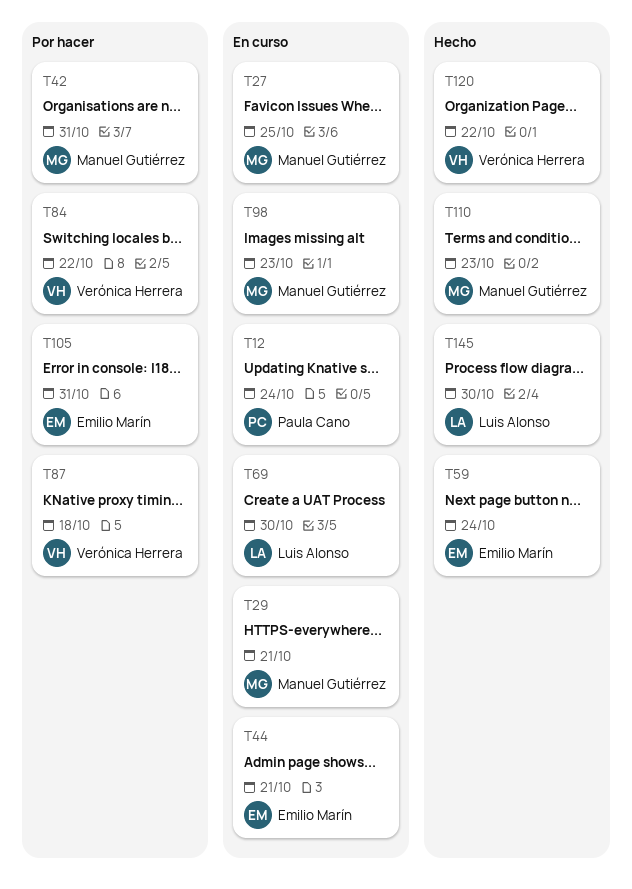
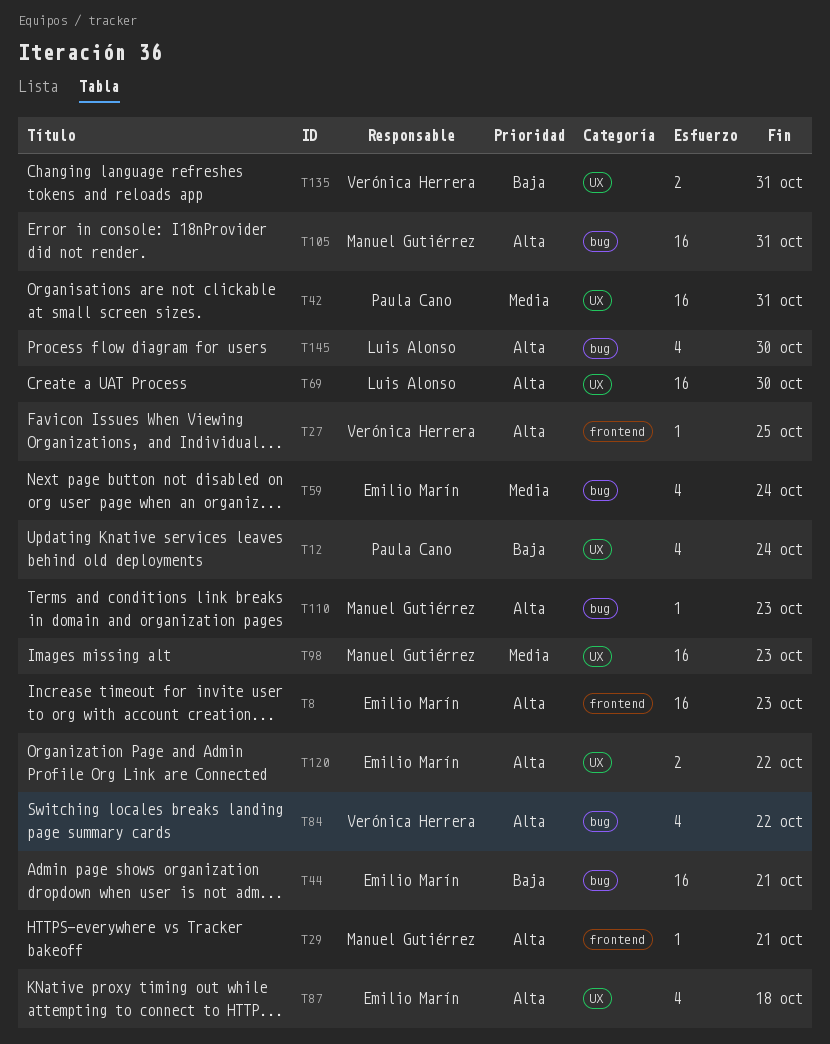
T8: none -> present
T27, owner: Manuel Gutiérrez -> Verónica Herrera
T42, owner: Manuel Gutiérrez -> Paula Cano
T87, owner: Verónica Herrera -> Emilio Marín
T105, owner: Emilio Marín -> Manuel Gutiérrez
T120, owner: Verónica Herrera -> Emilio Marín
T135: none -> present

